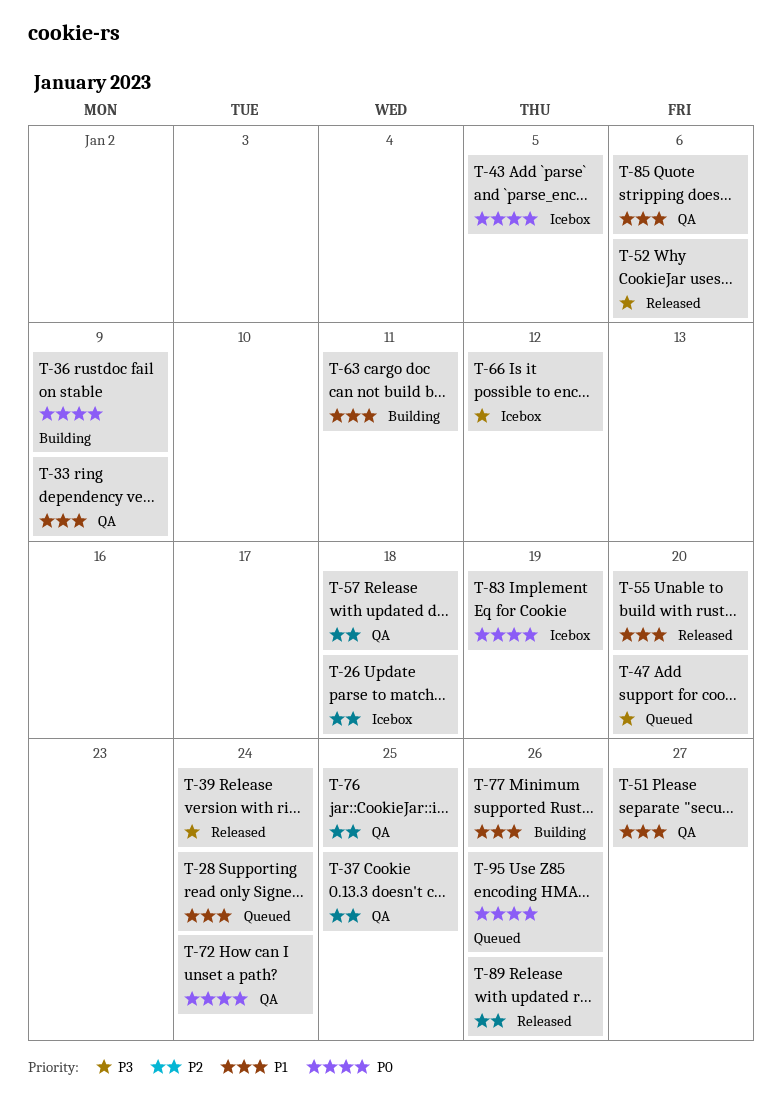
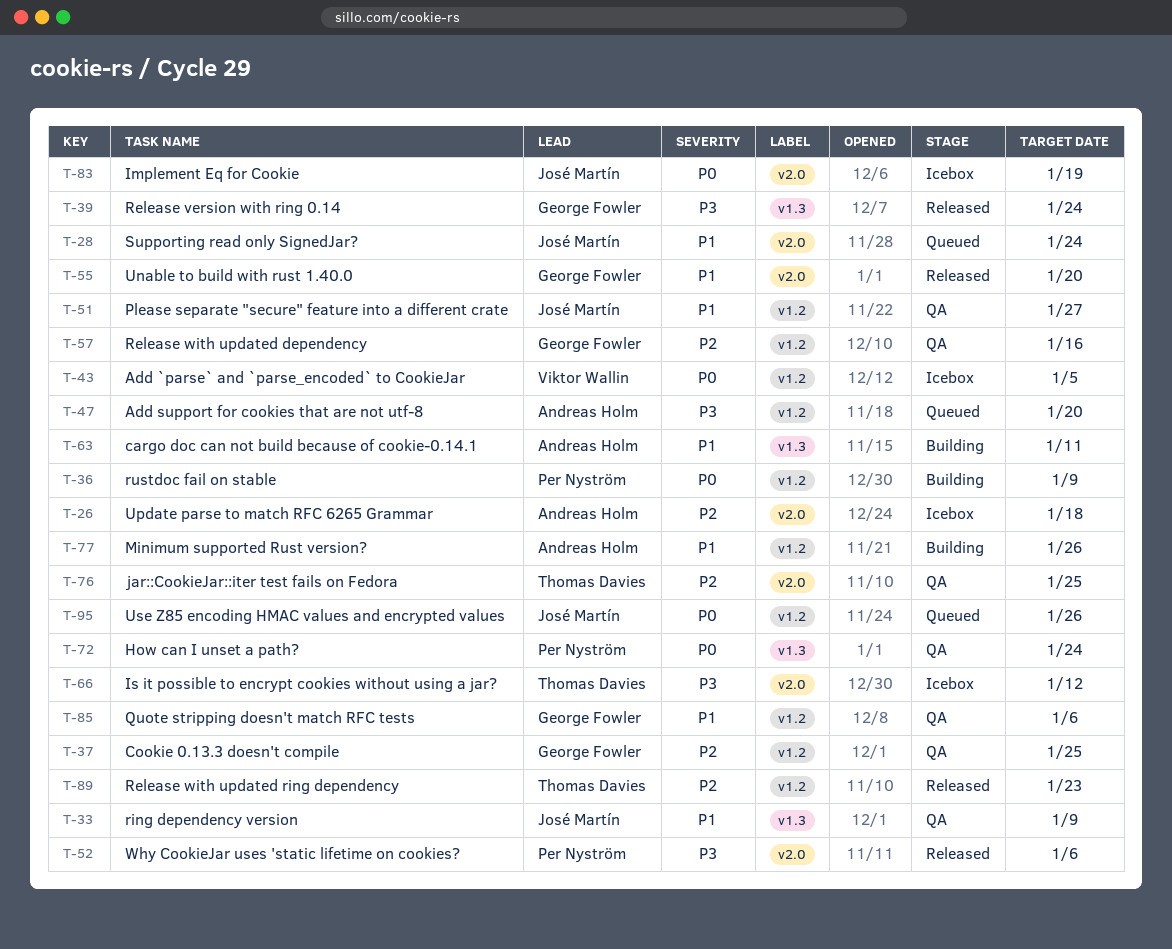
T-57, due: Jan 18 -> Jan 16
T-89, due: Jan 26 -> Jan 23

